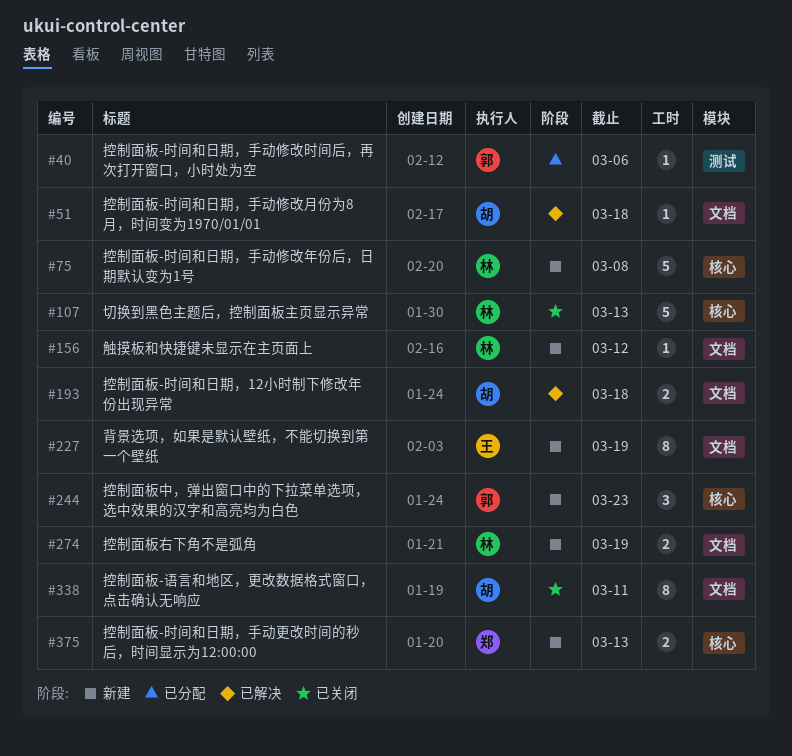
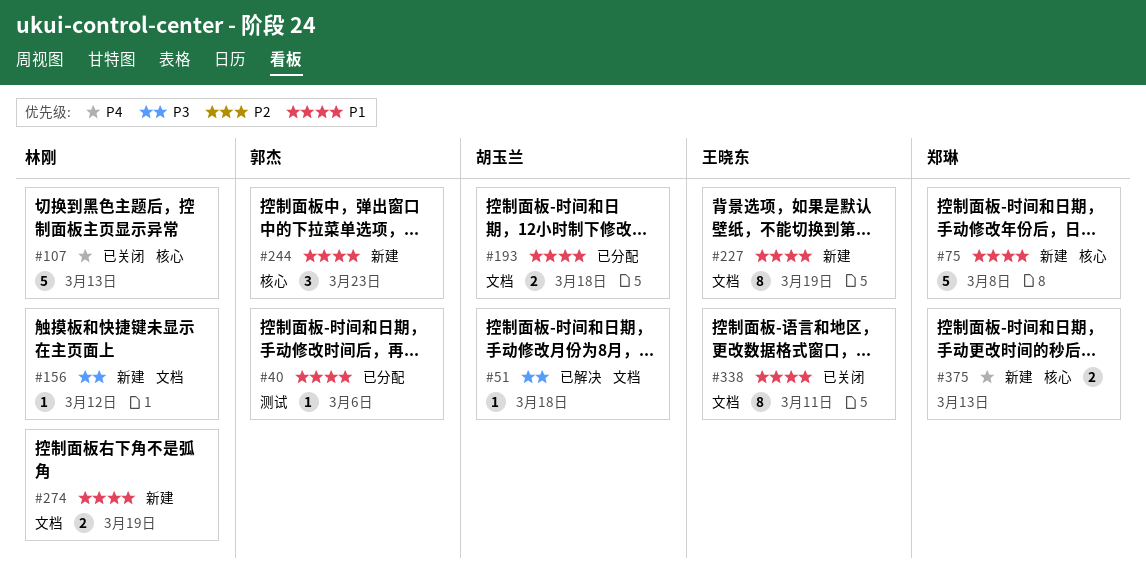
#75, owner: 林刚 -> 郑琳
#193, status: 已解决 -> 已分配
#338, owner: 胡玉兰 -> 王晓东

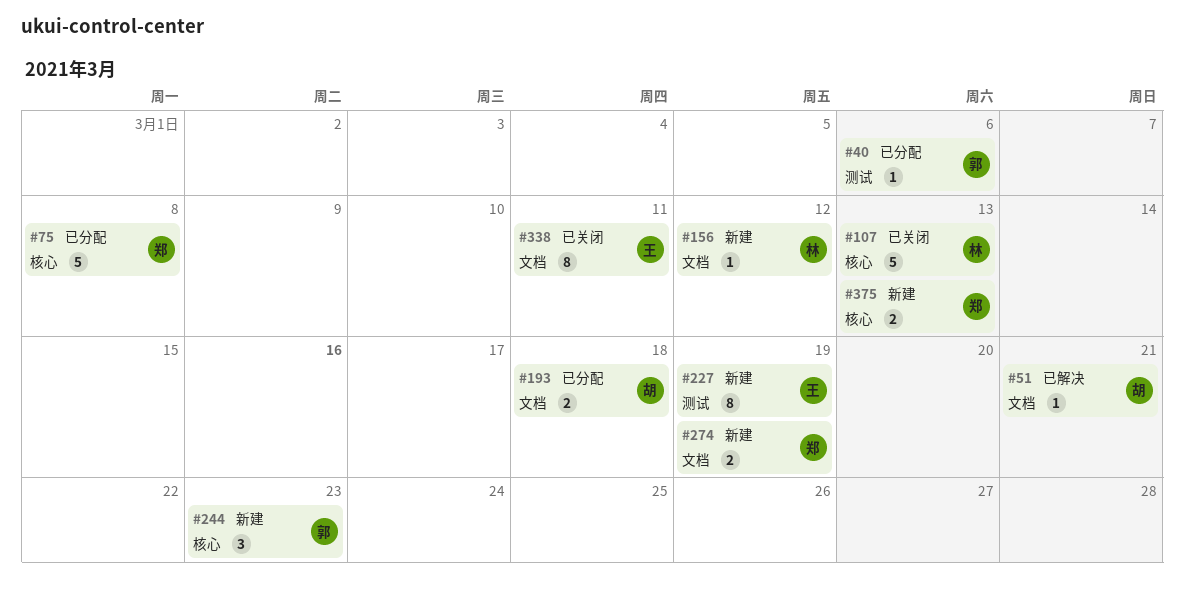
#51, due: Mar 18 -> Mar 21
#75, status: 新建 -> 已分配
#227, label: 文档 -> 测试
#274, owner: 林刚 -> 郑琳

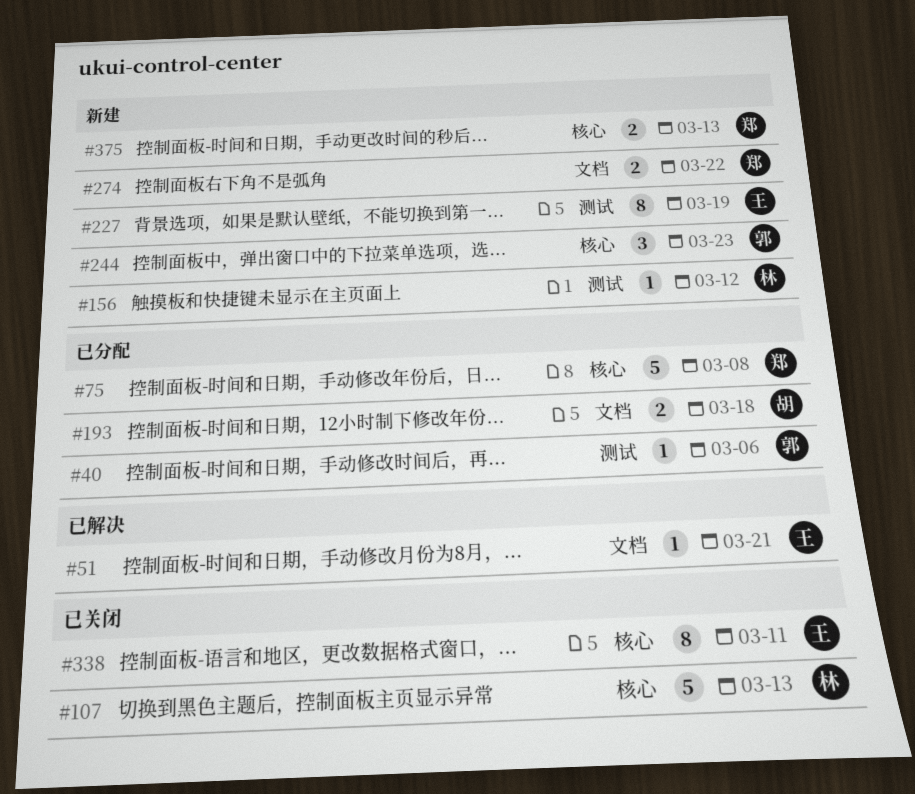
#51, owner: 胡 -> 王
#156, label: 文档 -> 测试
#274, due: Mar 19 -> Mar 22
#338, label: 文档 -> 核心

